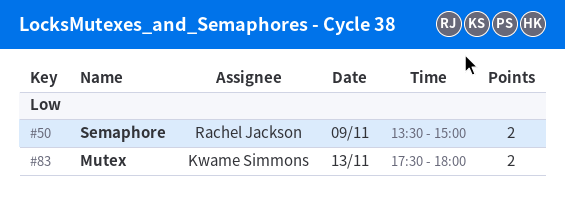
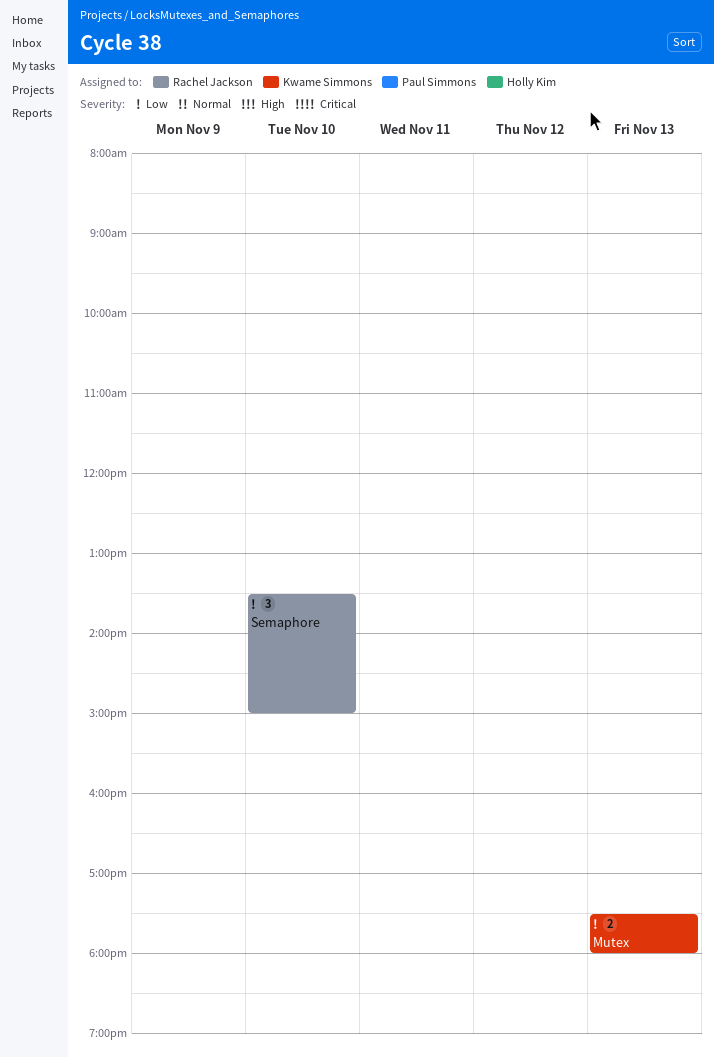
Semaphore, estimate: 2 -> 3
Semaphore, day: Nov 9 -> Nov 10

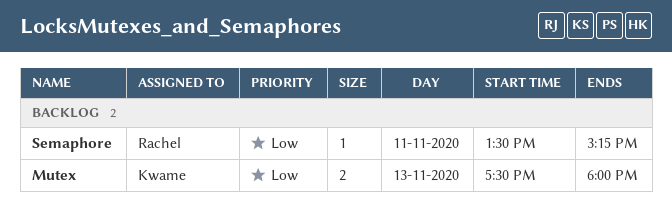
Semaphore, estimate: 3 -> 1
Semaphore, day: Nov 10 -> Nov 11
Semaphore, ends: 15:00 -> 15:15

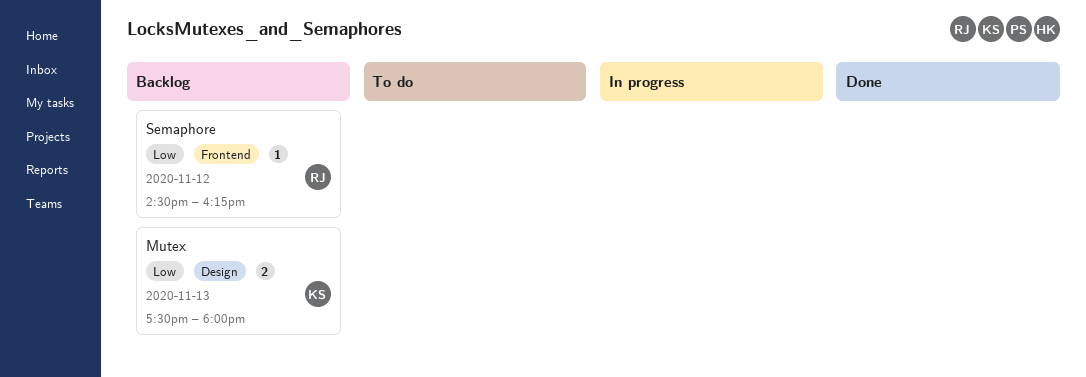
Semaphore, day: Nov 11 -> Nov 12
Semaphore, begins: 13:30 -> 14:30
Semaphore, ends: 15:15 -> 16:15

